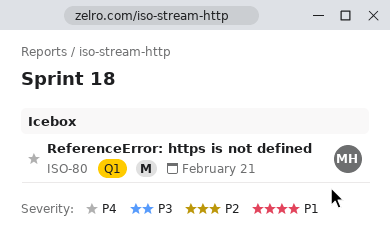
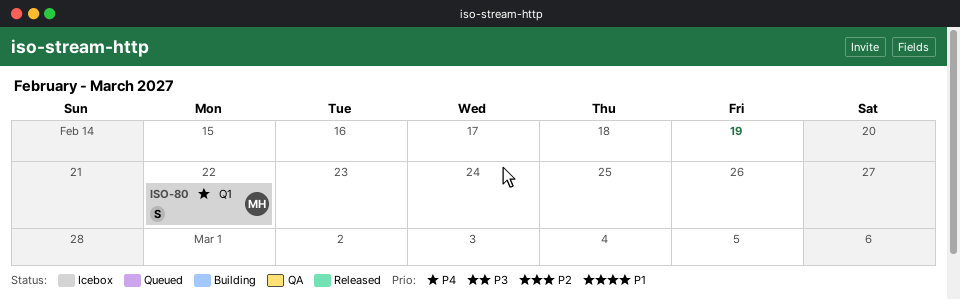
ISO-80, estimate: M -> S
ISO-80, due: Feb 21 -> Feb 22

